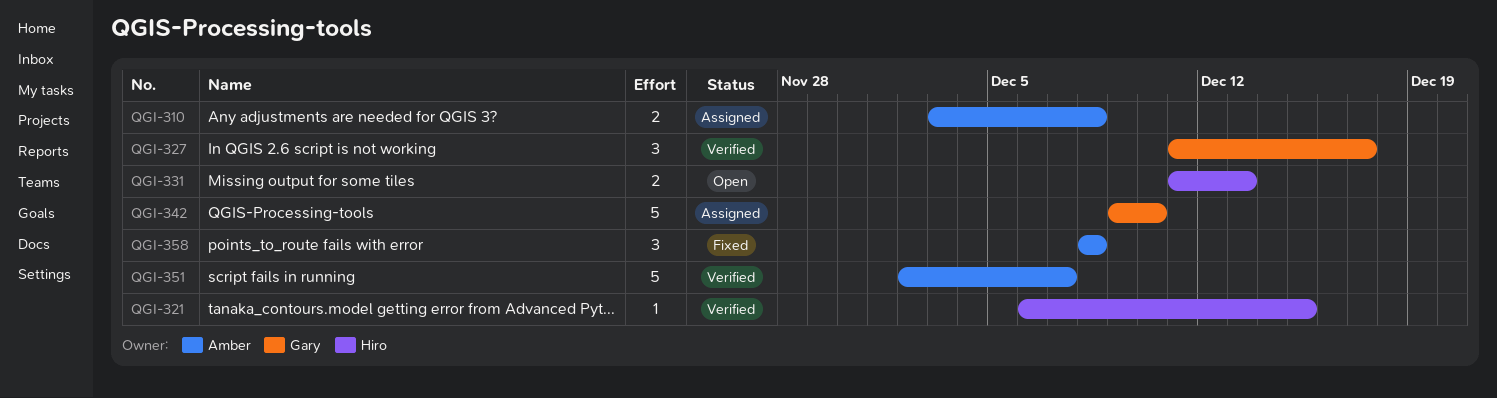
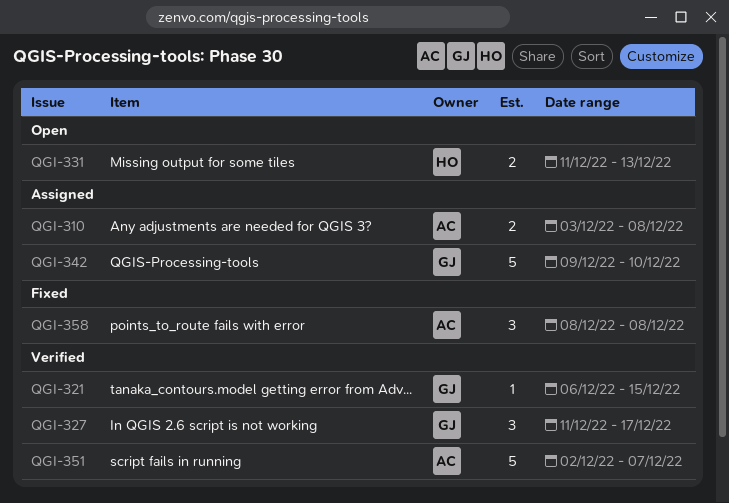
QGI-321, owner: Hiro -> Gary

